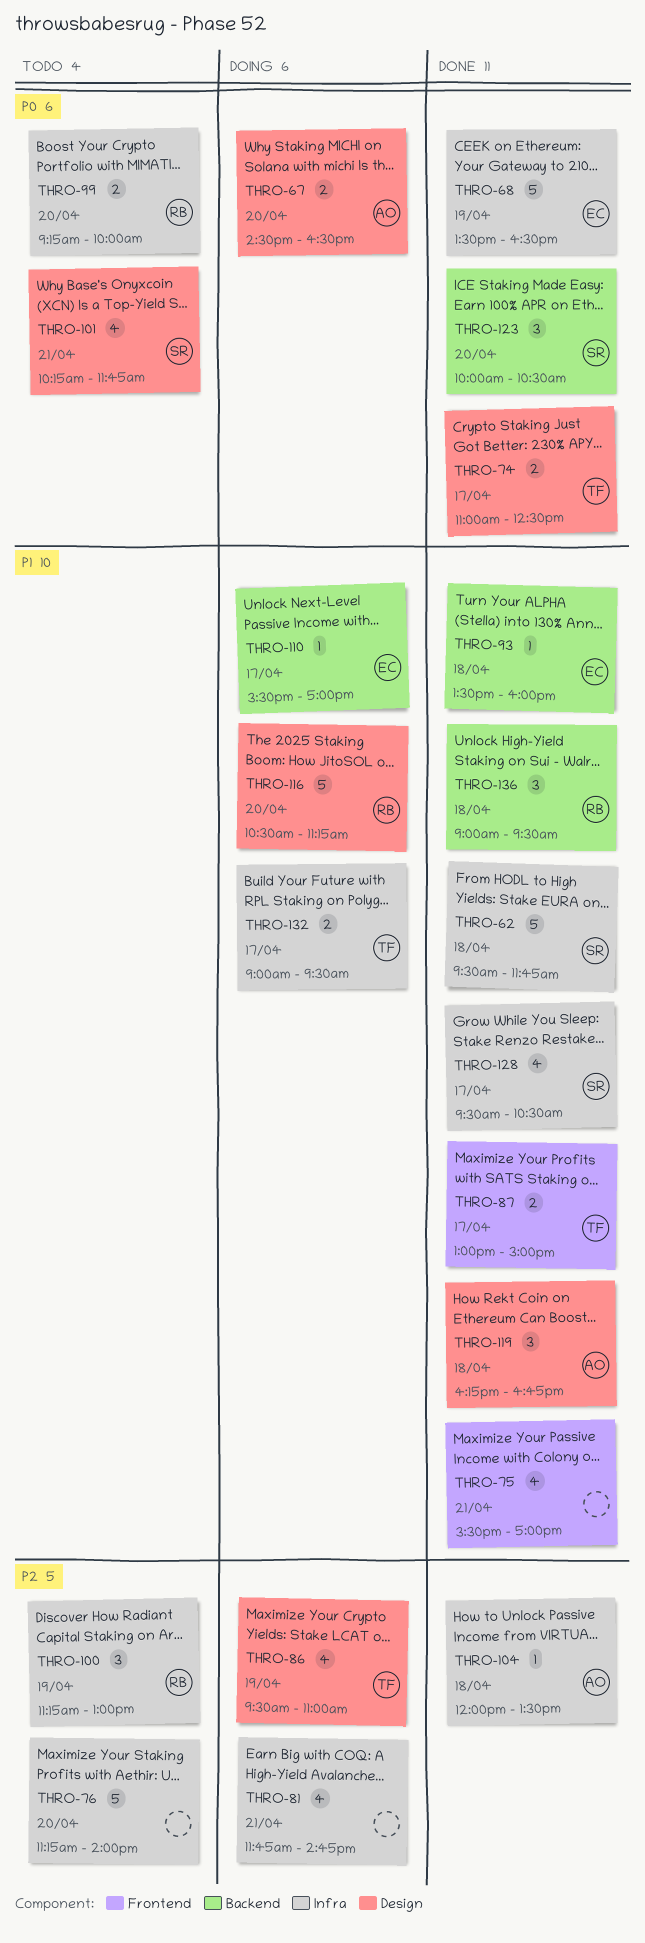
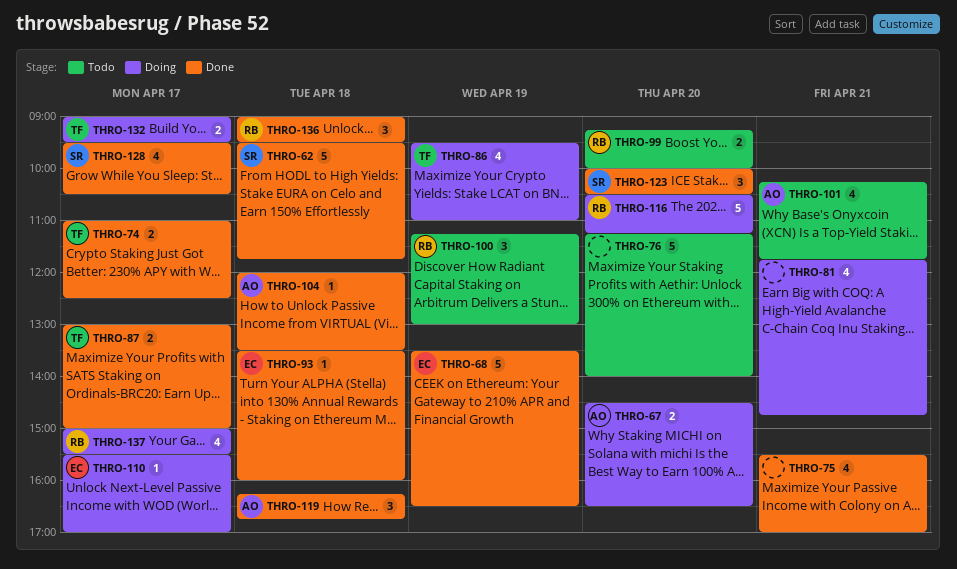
THRO-101, owner: SR -> AO
THRO-137: none -> present

